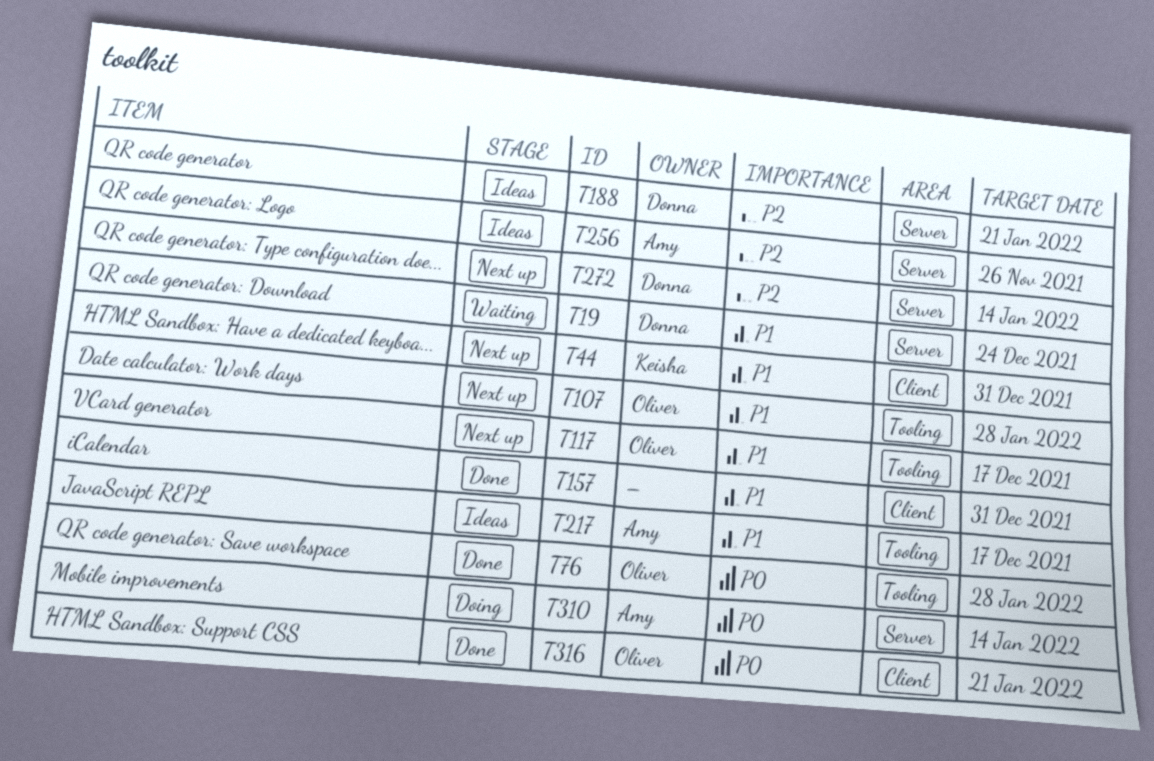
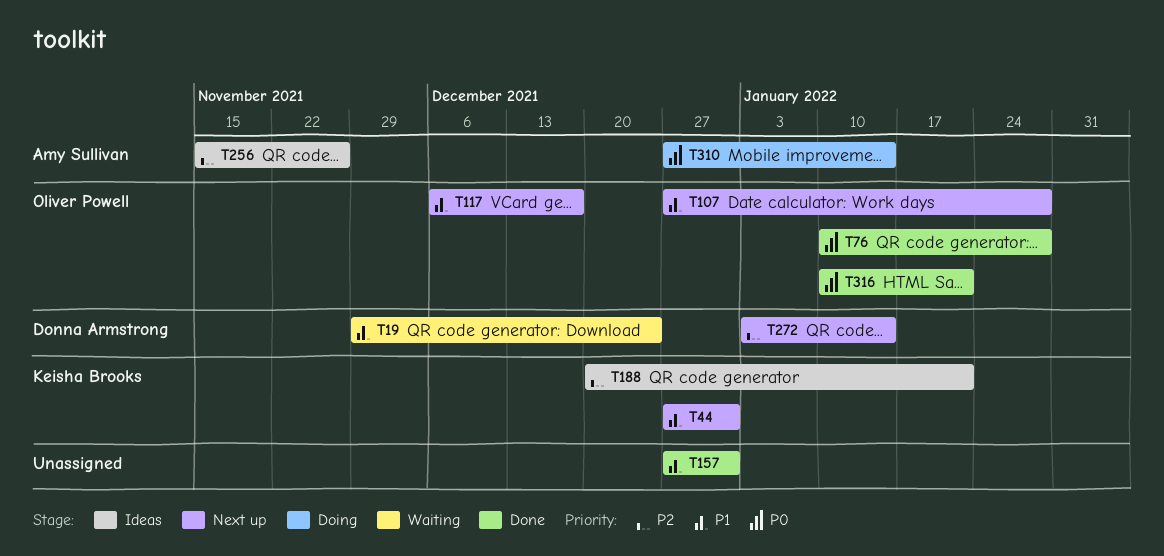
T188, owner: Donna Armstrong -> Keisha Brooks
T217: present -> none

